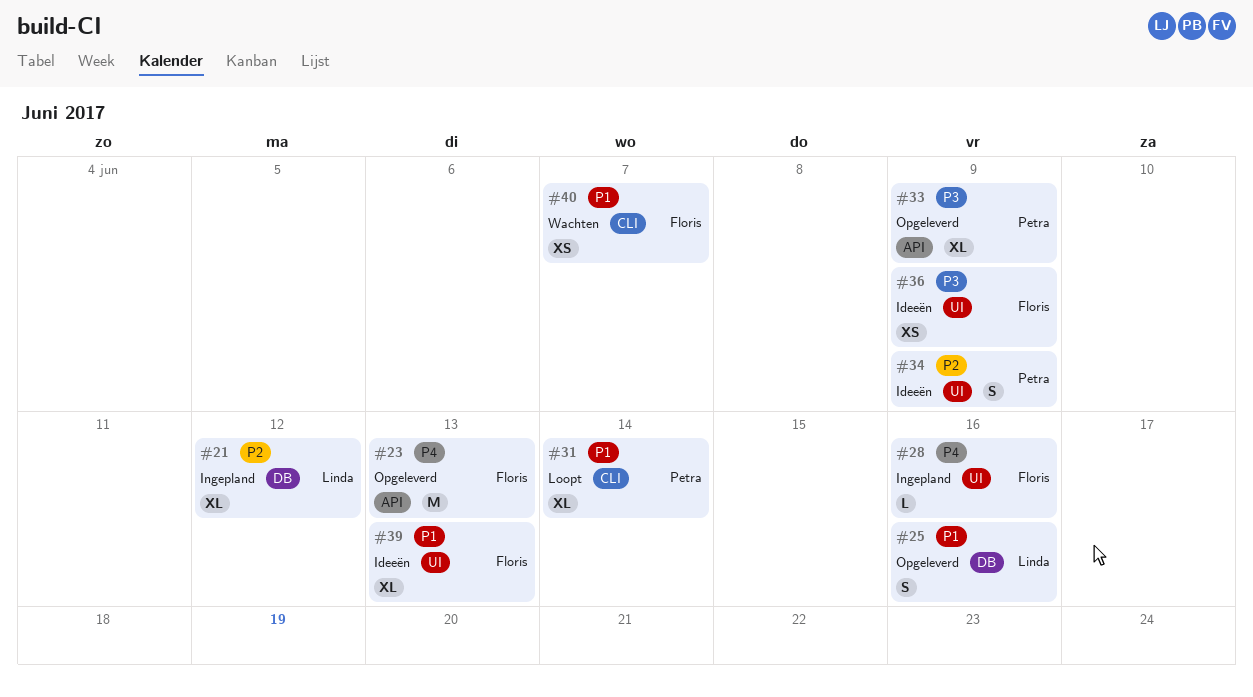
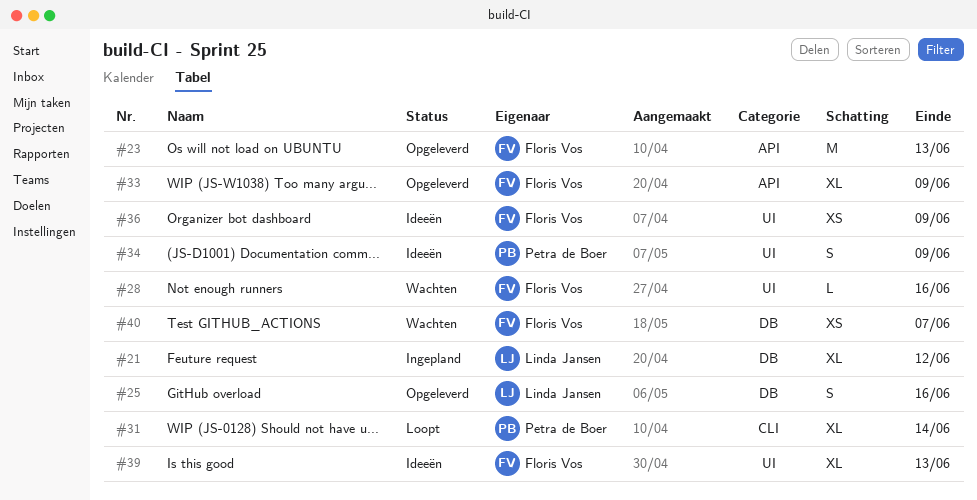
#28, status: Ingepland -> Wachten
#33, owner: Petra de Boer -> Floris Vos
#40, label: CLI -> DB

